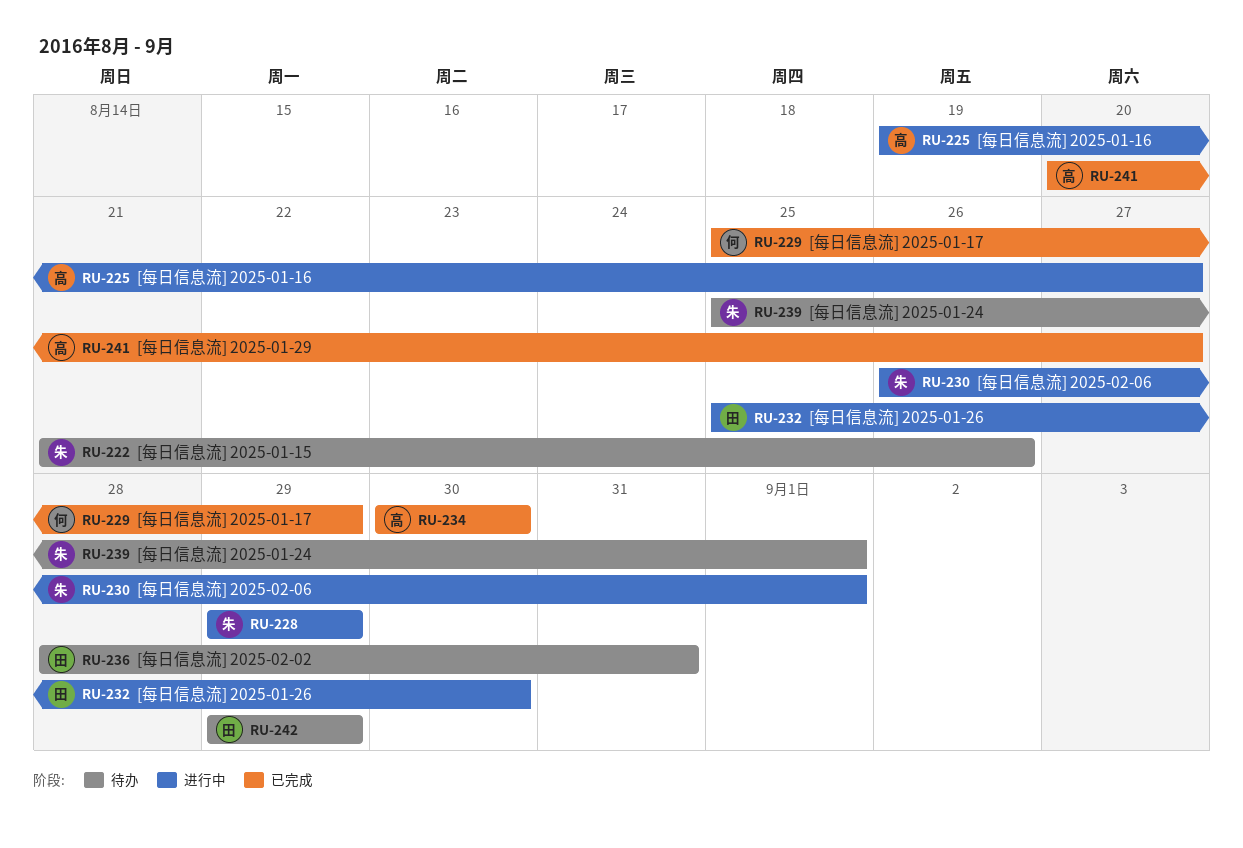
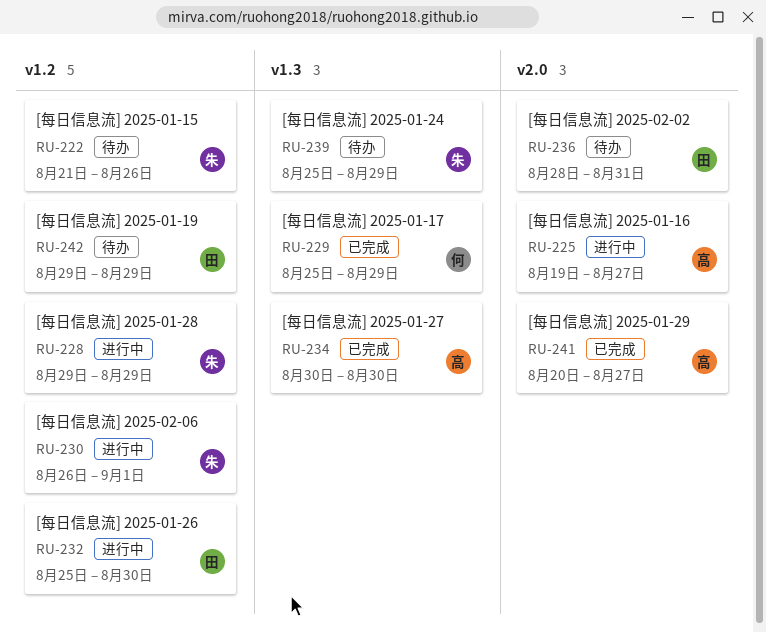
RU-239, due: Sep 1 -> Aug 29

